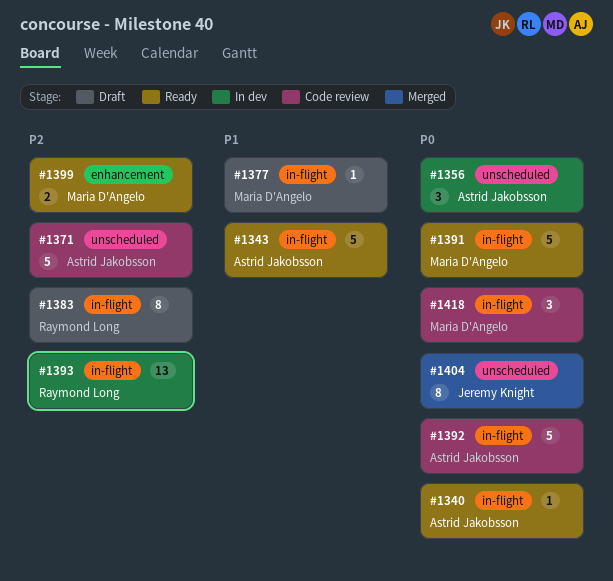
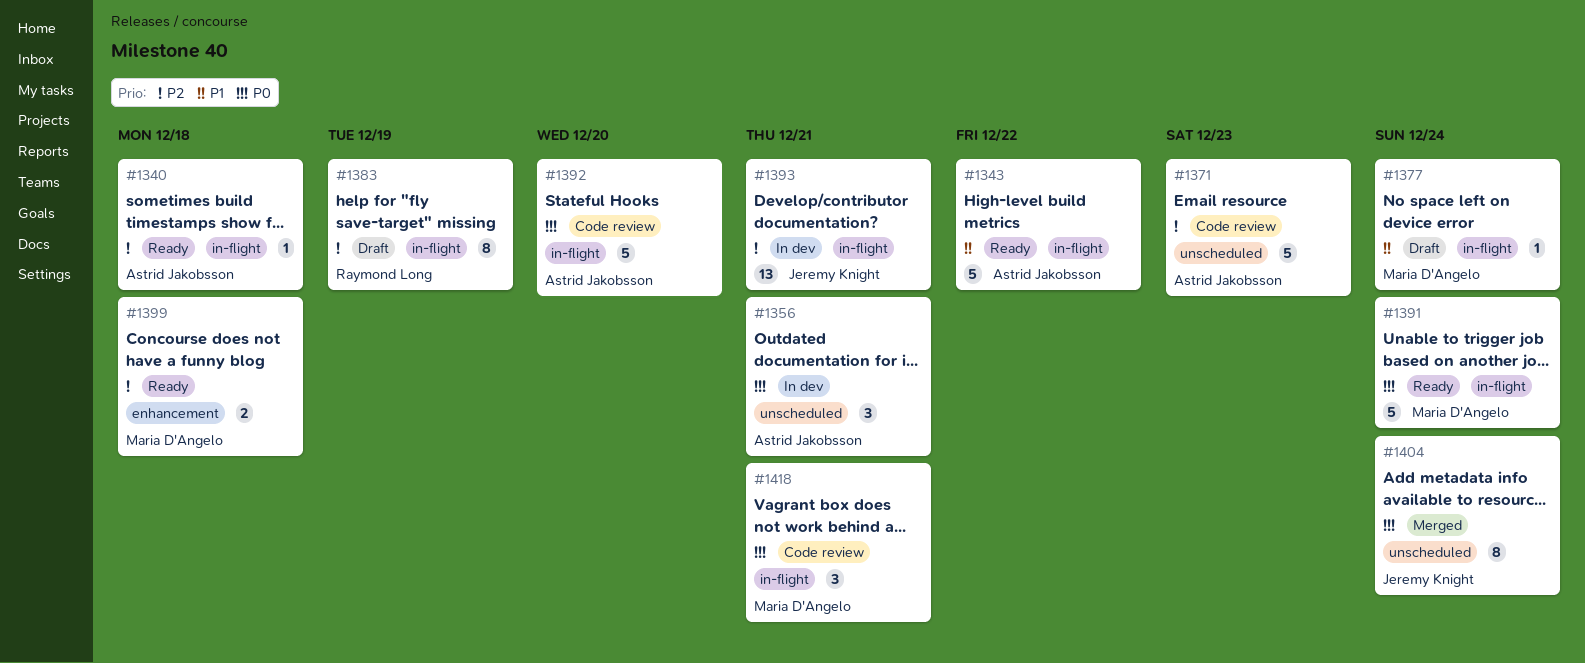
#1340, priority: P0 -> P2
#1393, owner: Raymond Long -> Jeremy Knight

